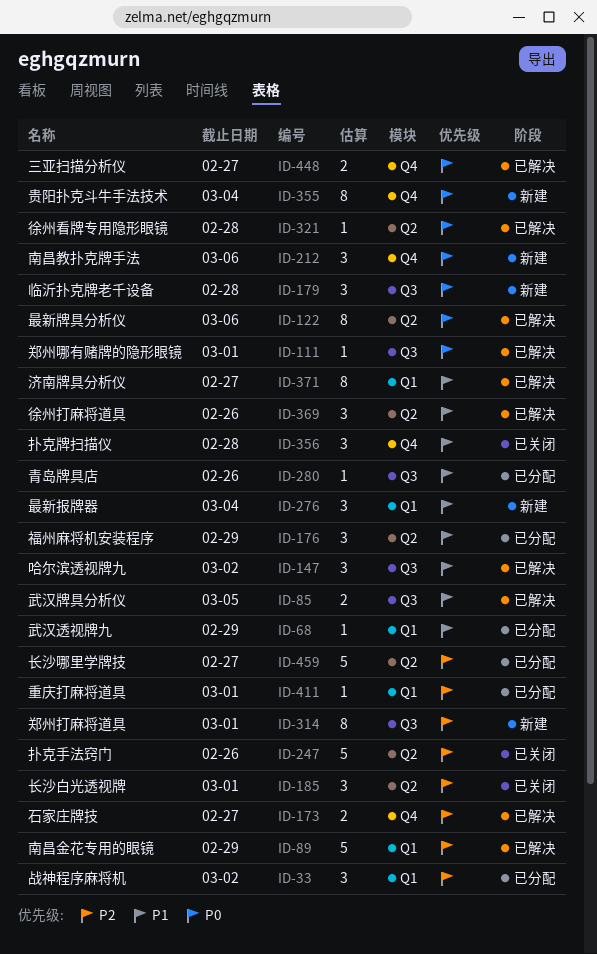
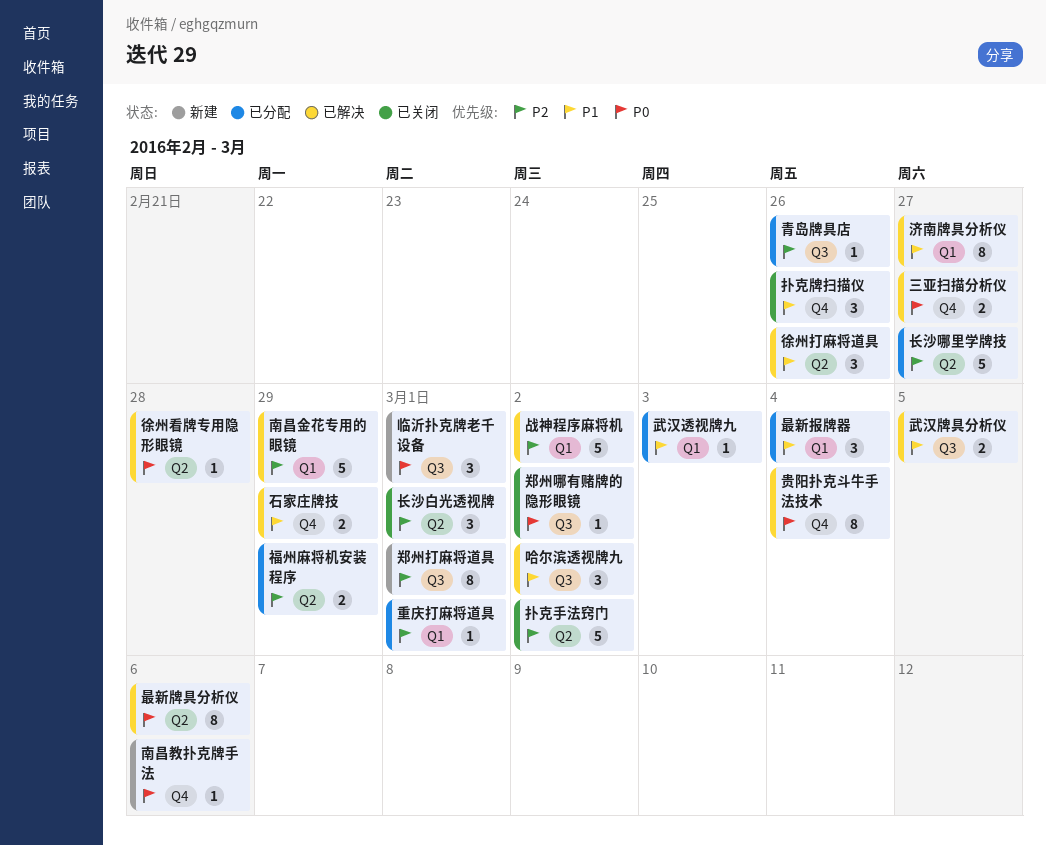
临沂扑克牌老千设备, due: Feb 28 -> Mar 1
南昌教扑克牌手法, estimate: 3 -> 1
战神程序麻将机, status: 已分配 -> 已解决
战神程序麻将机, estimate: 3 -> 5
扑克手法窍门, due: Feb 26 -> Mar 2
扑克牌扫描仪, due: Feb 28 -> Feb 26
最新报牌器, status: 新建 -> 已分配
武汉透视牌九, due: Feb 29 -> Mar 3
石家庄牌技, priority: P2 -> P1
石家庄牌技, due: Feb 27 -> Feb 29
福州麻将机安装程序, priority: P1 -> P2
福州麻将机安装程序, estimate: 3 -> 2
贵阳扑克斗牛手法技术, status: 新建 -> 已解决
郑州哪有赌牌的隐形眼镜, status: 已解决 -> 已关闭
郑州哪有赌牌的隐形眼镜, due: Mar 1 -> Mar 2
青岛牌具店, priority: P1 -> P2

